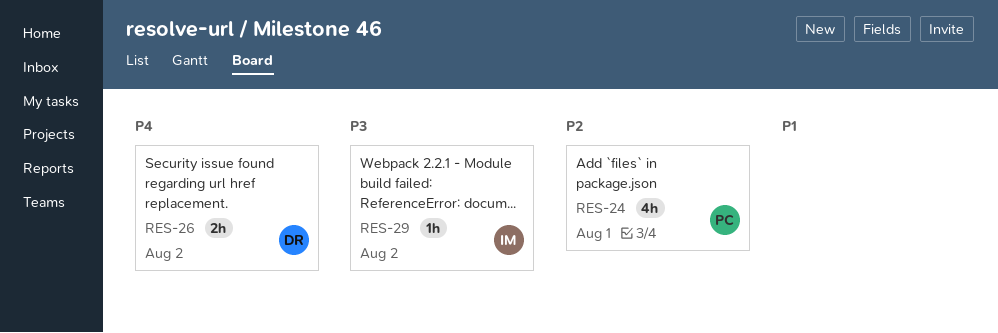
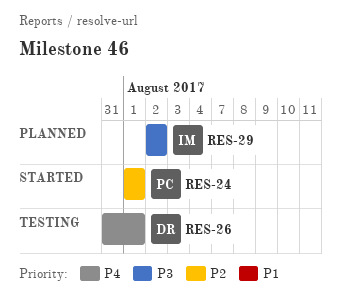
RES-26, due: Aug 2 -> Aug 1

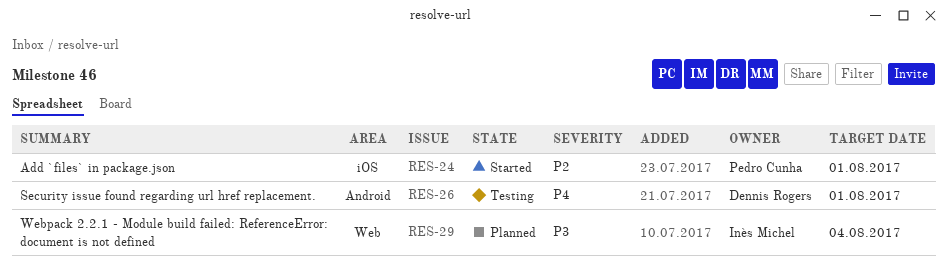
RES-29, due: Aug 2 -> Aug 4

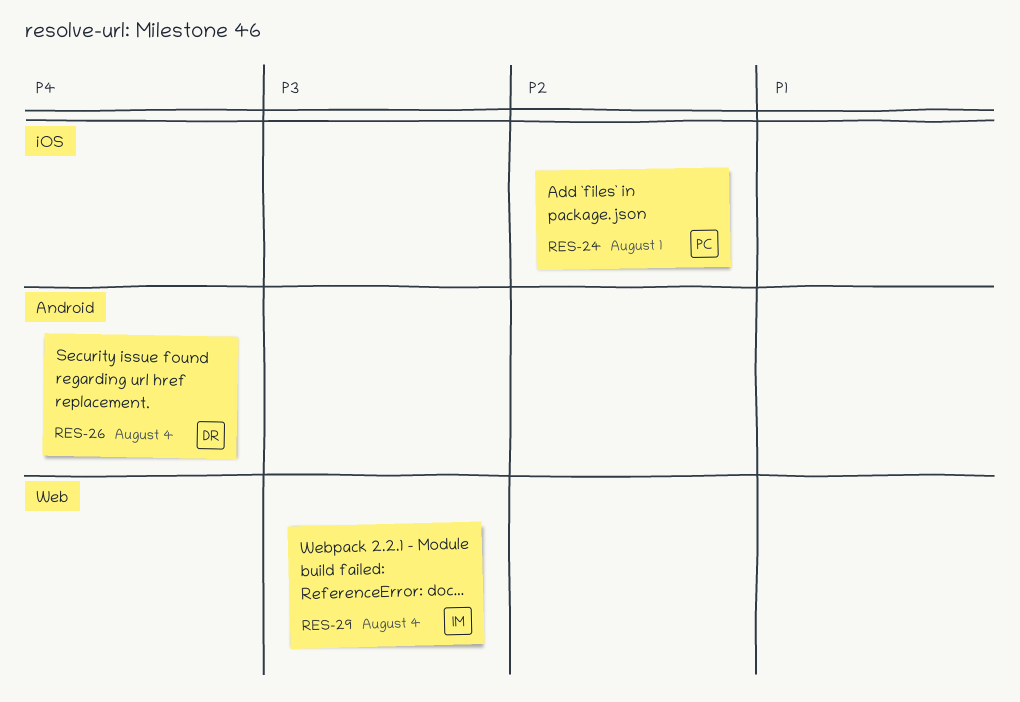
RES-26, due: Aug 1 -> Aug 4

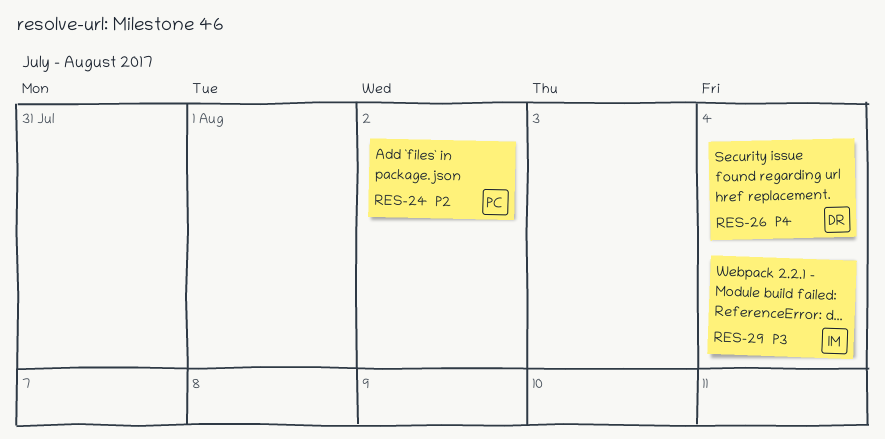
RES-24, due: Aug 1 -> Aug 2

